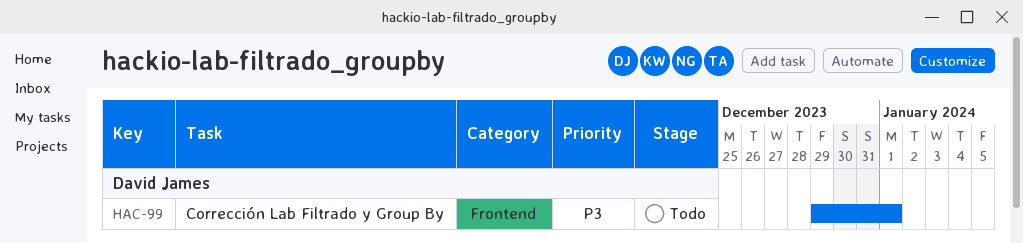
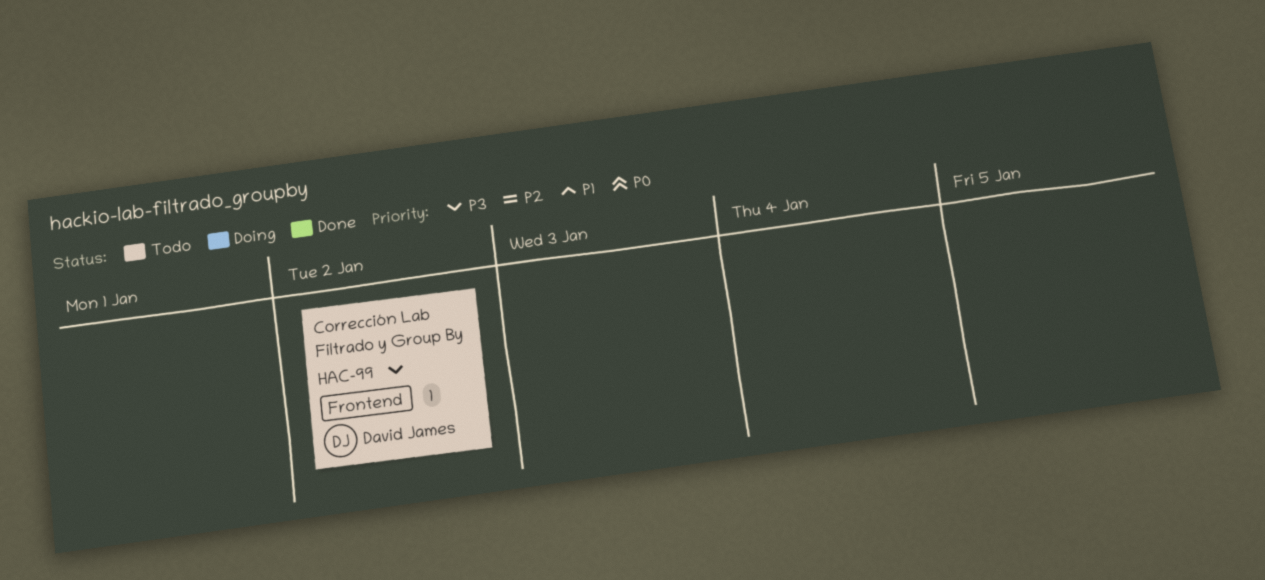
HAC-99, due: Jan 1 -> Jan 2

